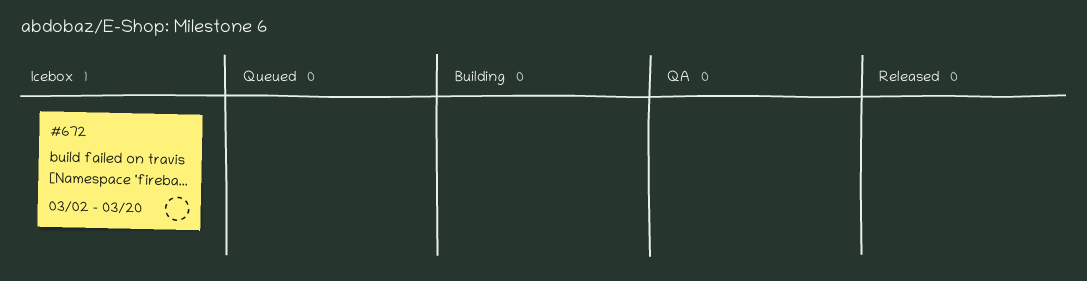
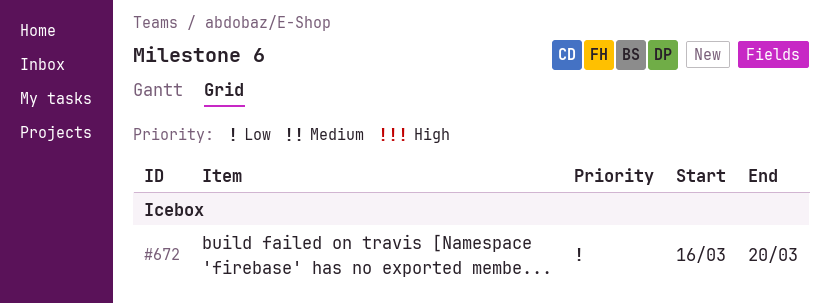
#672, start: Mar 2 -> Mar 16

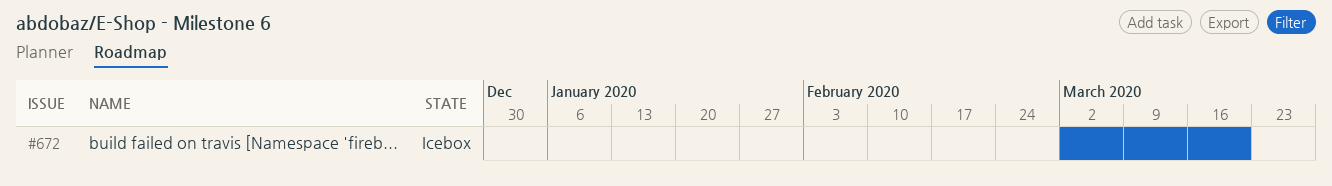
#672, start: Mar 16 -> Mar 2

